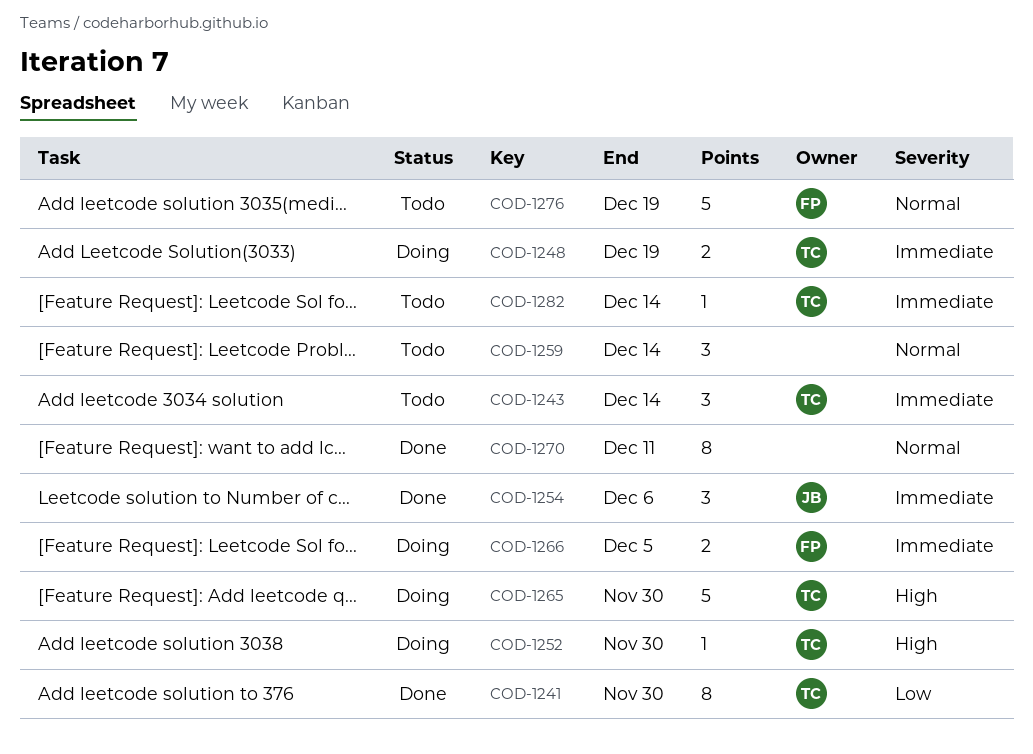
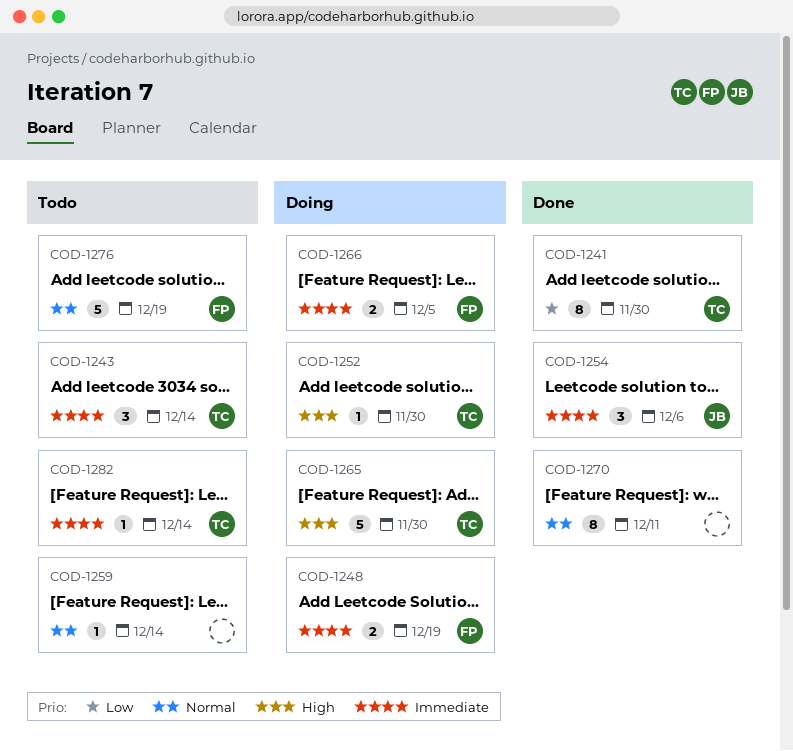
COD-1248, owner: TC -> FP
COD-1259, estimate: 3 -> 1

